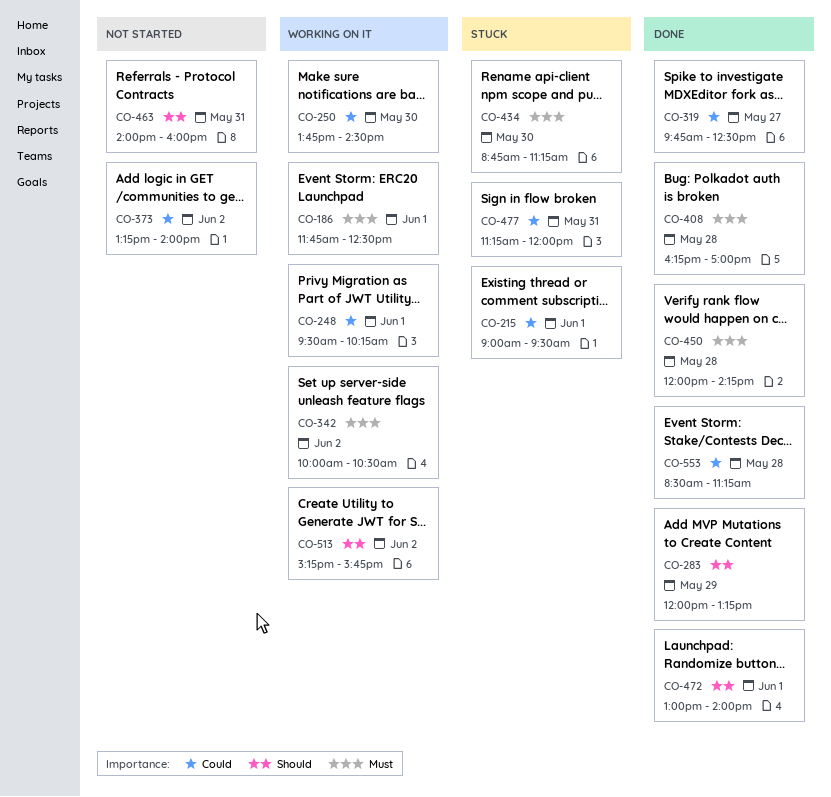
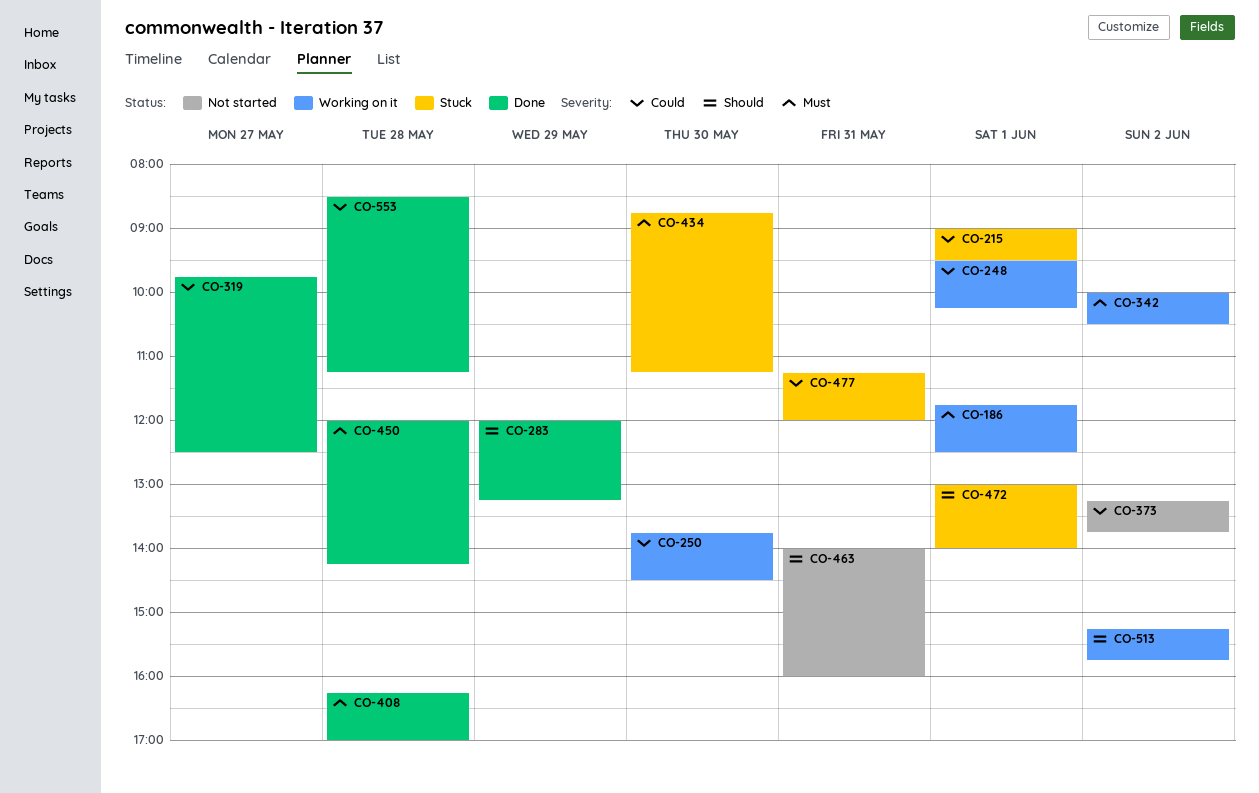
CO-373, ends: 14:00 -> 13:45
CO-472, status: Done -> Stuck

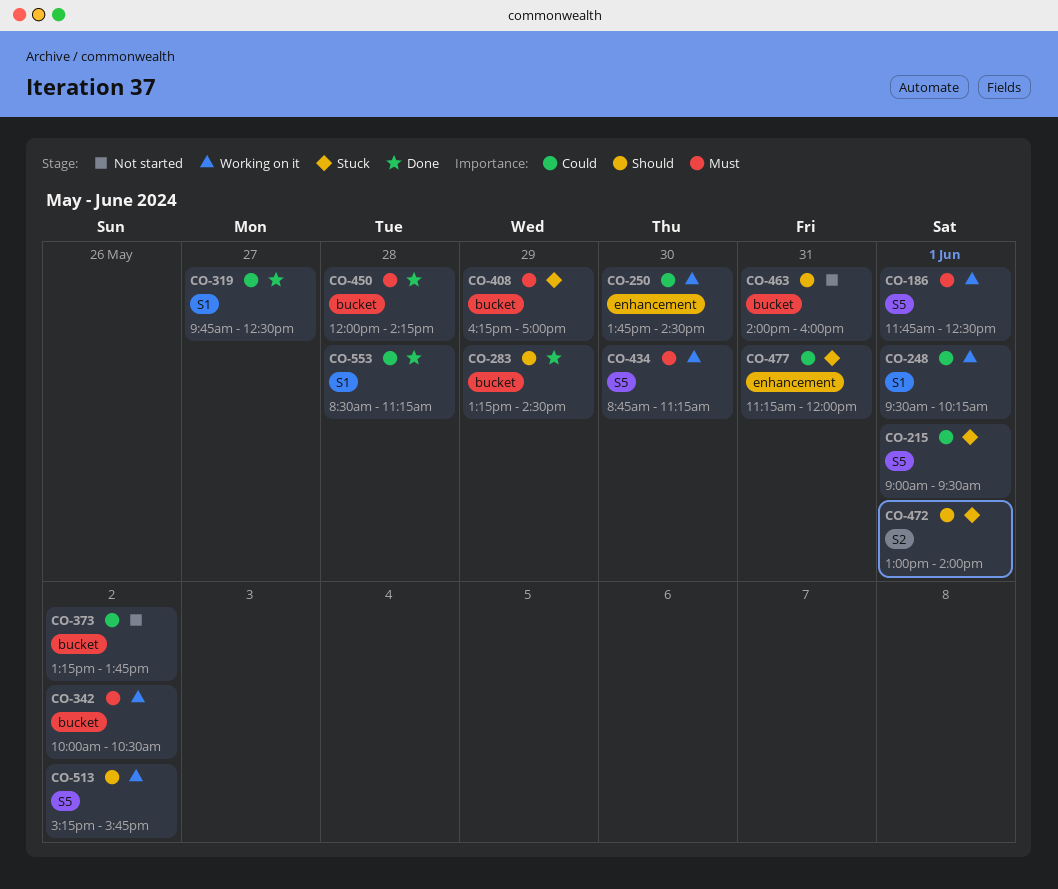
CO-283, begins: 12:00 -> 13:15
CO-283, ends: 13:15 -> 14:30
CO-408, status: Done -> Stuck
CO-408, day: May 28 -> May 29
CO-434, status: Stuck -> Working on it

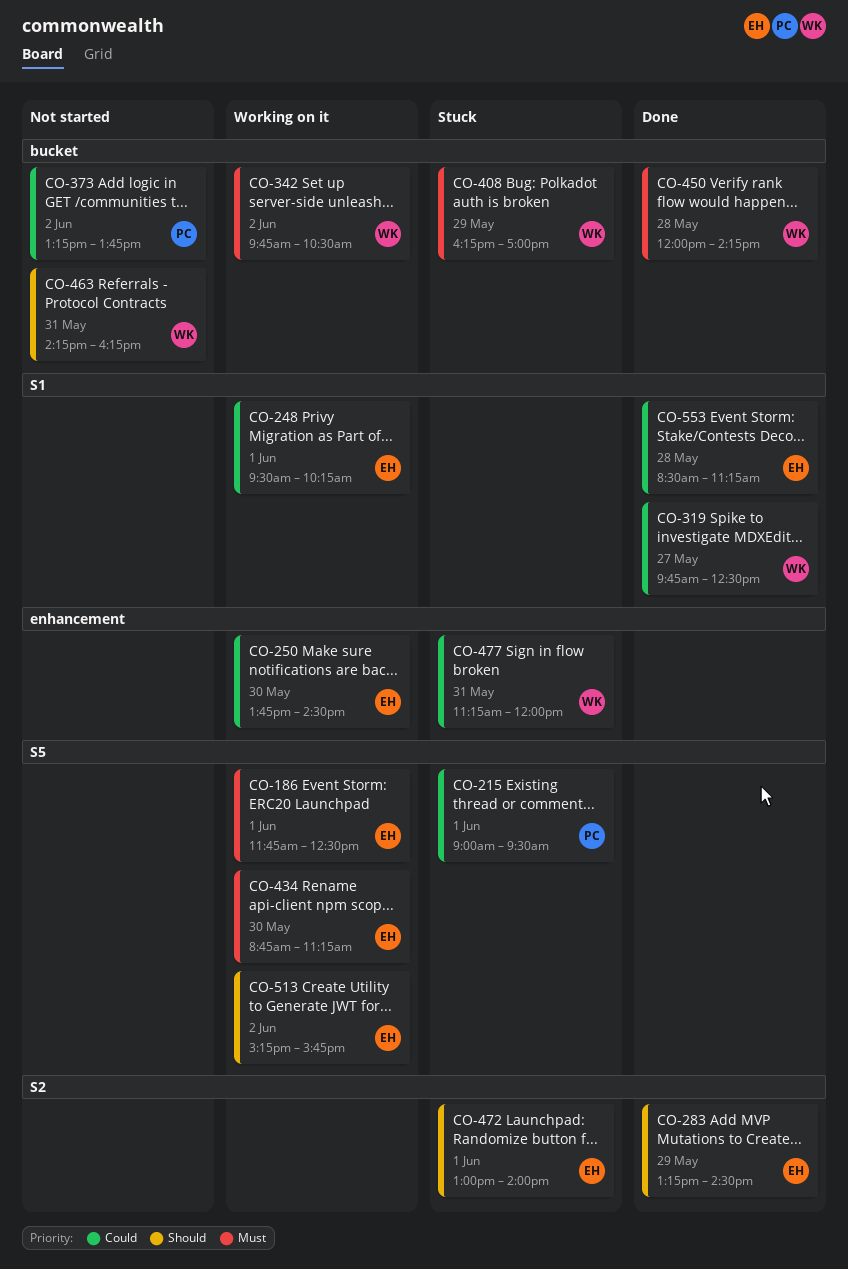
CO-283, label: bucket -> S2
CO-342, begins: 10:00 -> 09:45
CO-463, begins: 14:00 -> 14:15
CO-463, ends: 16:00 -> 16:15

